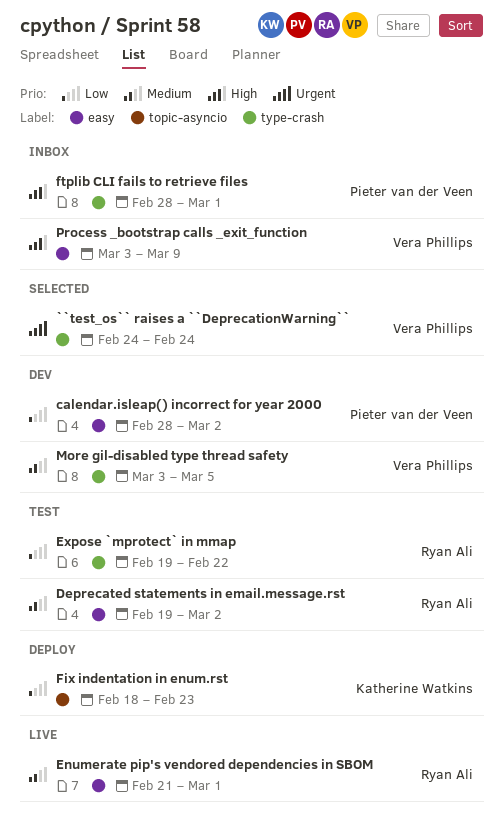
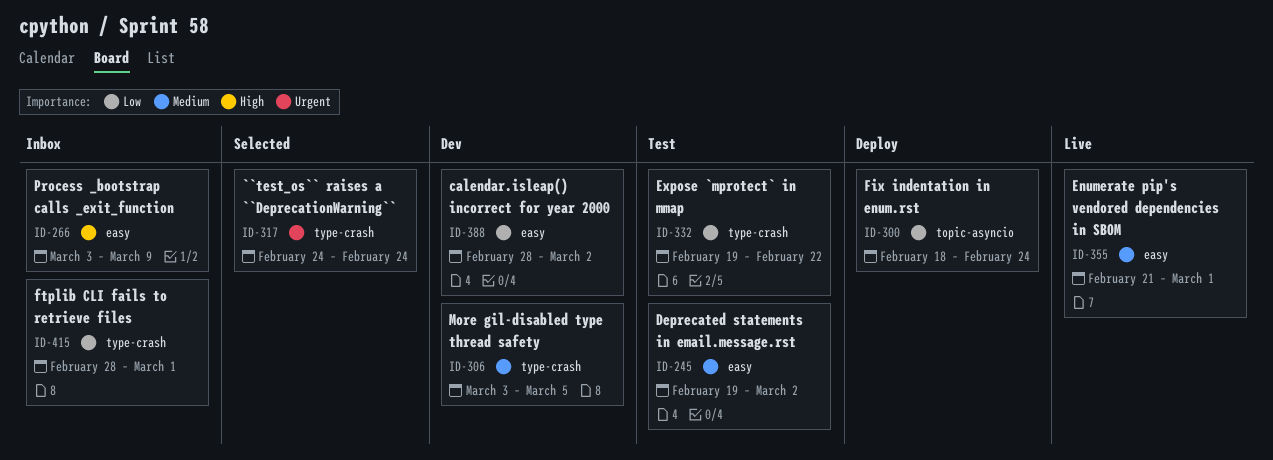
Fix indentation in enum.rst, due: Feb 23 -> Feb 24
ftplib CLI fails to retrieve files, priority: High -> Low

